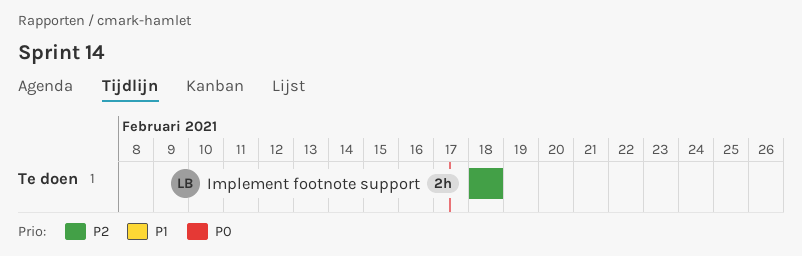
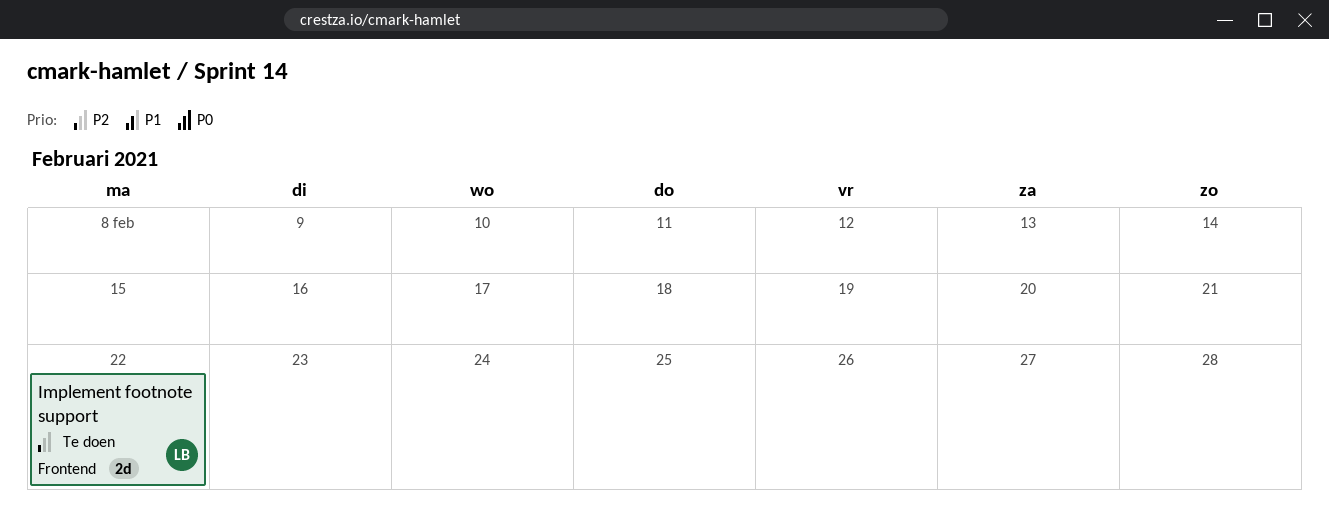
Implement footnote support, estimate: 2h -> 2d
Implement footnote support, due: Feb 18 -> Feb 22

